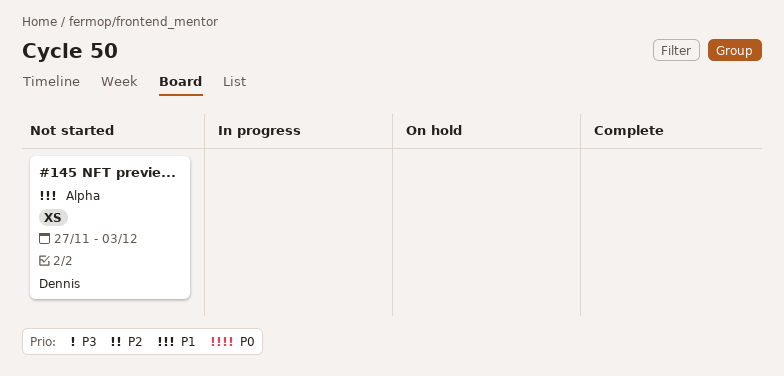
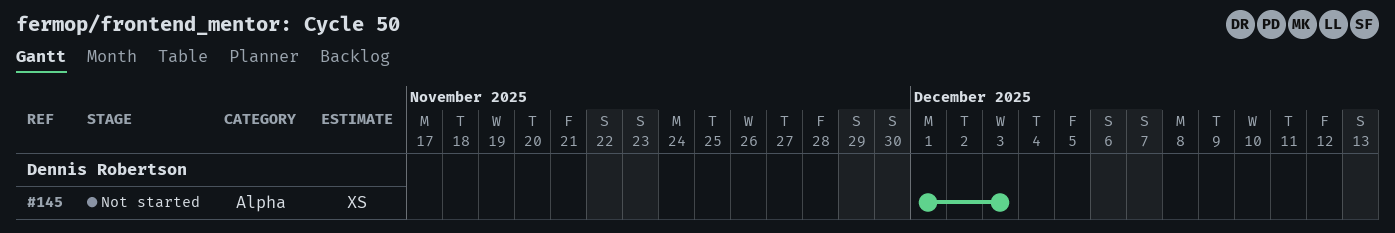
#145, start: Nov 27 -> Dec 1

